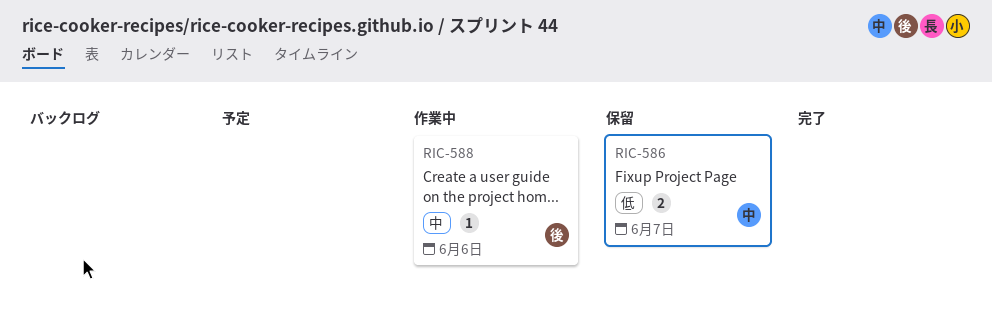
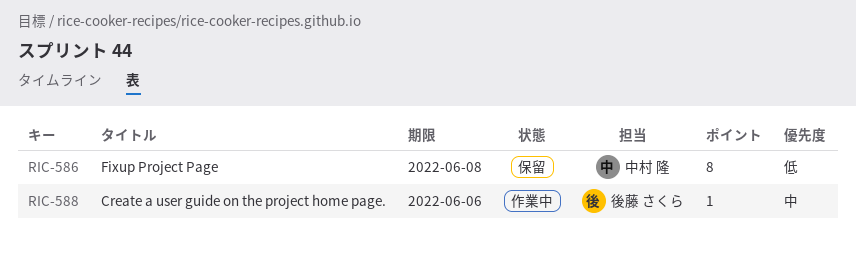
RIC-586, estimate: 2 -> 8
RIC-586, due: Jun 7 -> Jun 8

